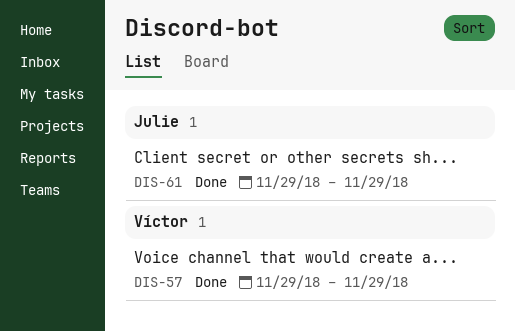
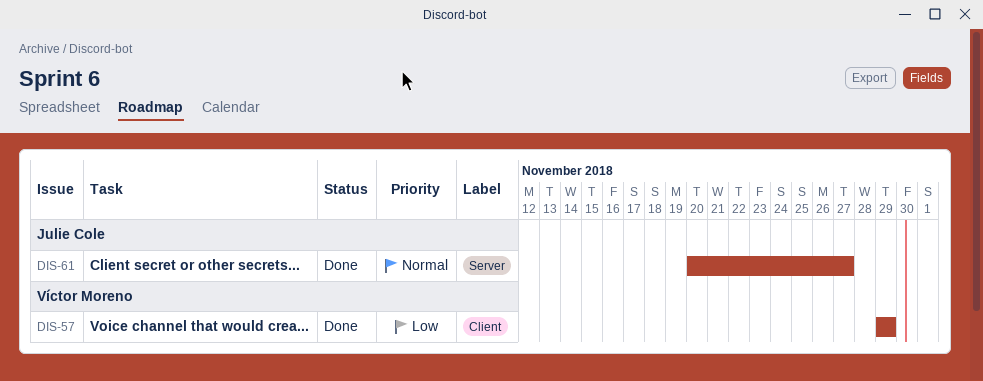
DIS-61, start: Nov 29 -> Nov 20
DIS-61, due: Nov 29 -> Nov 27

